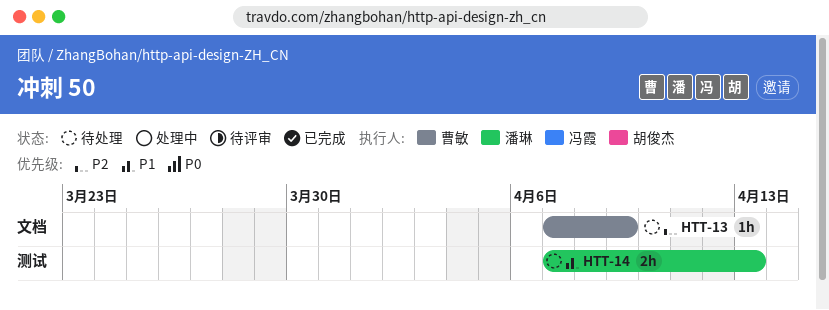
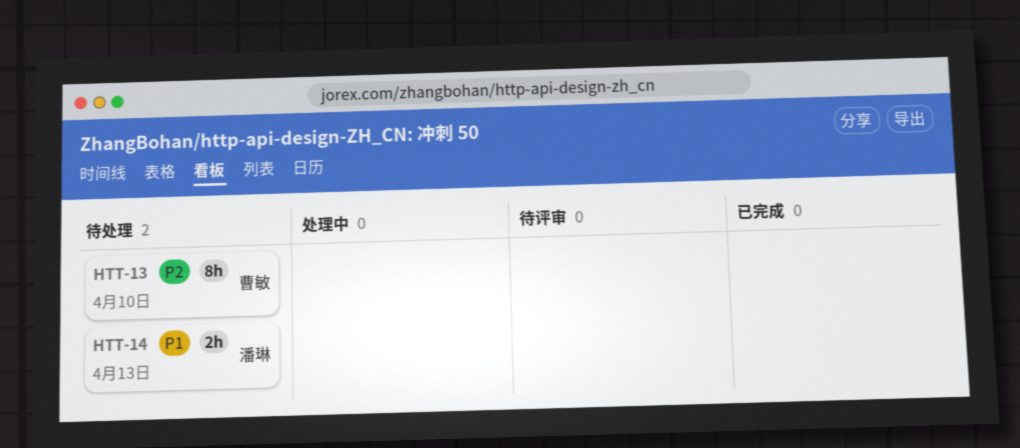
HTT-13, estimate: 1h -> 8h
HTT-13, due: Apr 9 -> Apr 10

